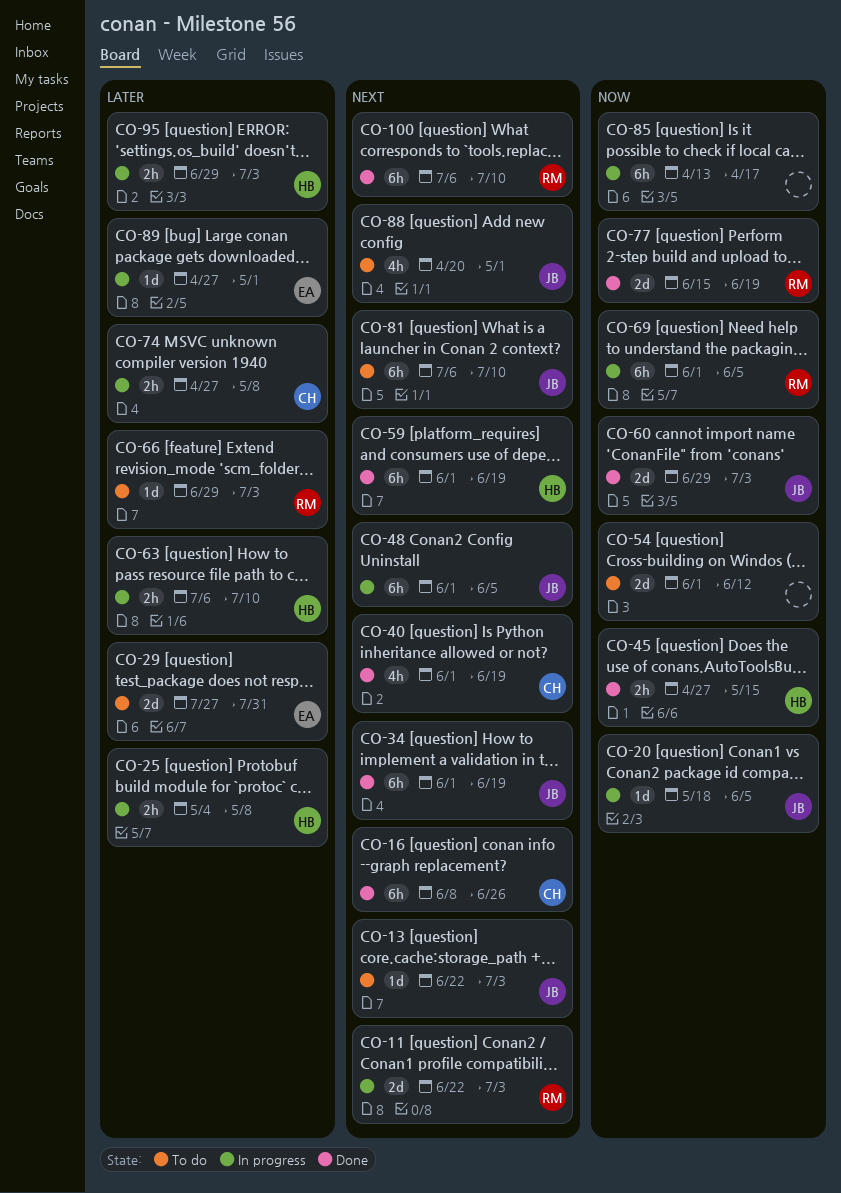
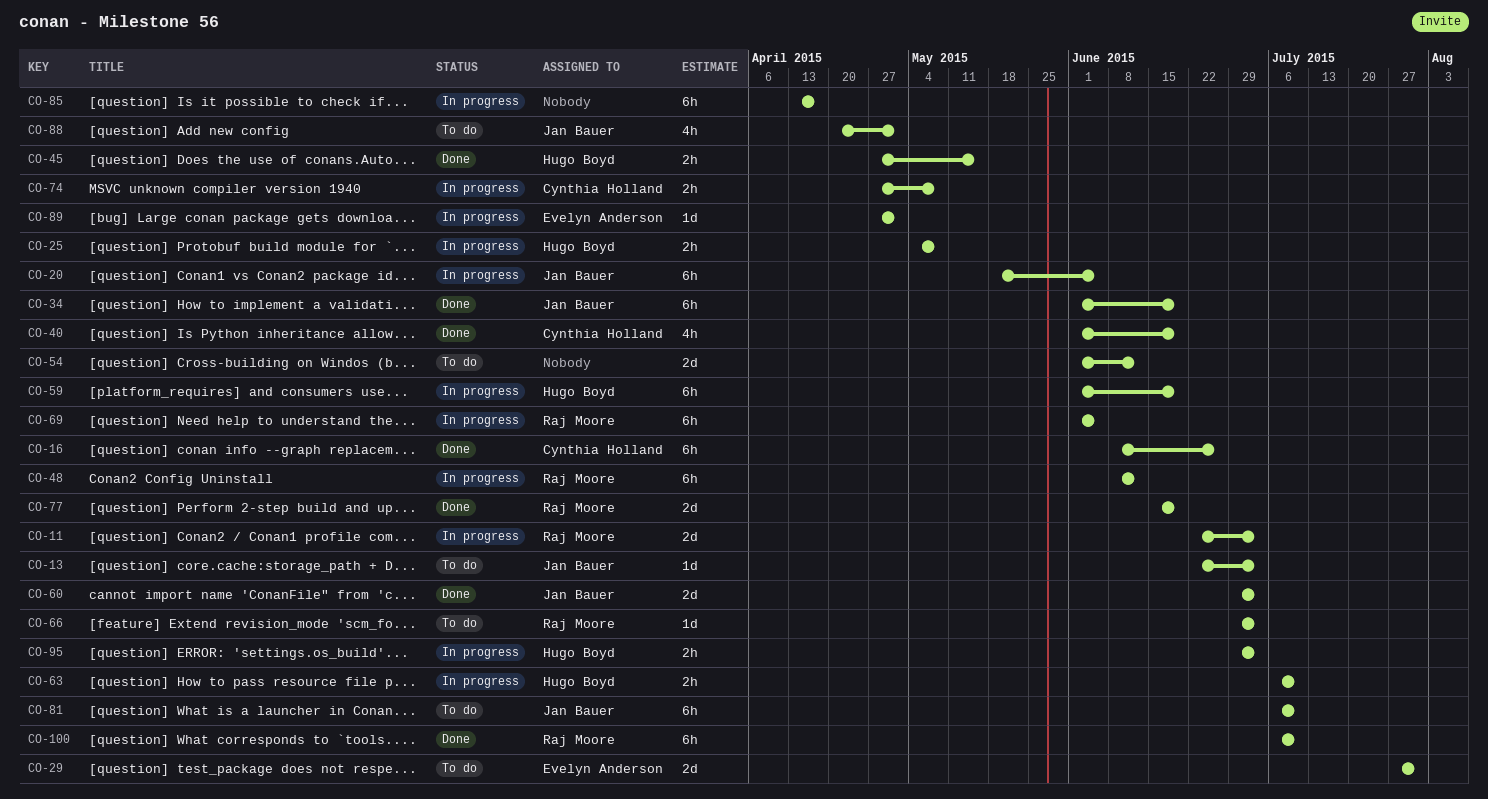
CO-20, estimate: 1d -> 6h
CO-48, owner: Jan Bauer -> Raj Moore
CO-48, start: Jun 1 -> Jun 8
CO-48, due: Jun 5 -> Jun 12
CO-59, status: Done -> In progress

